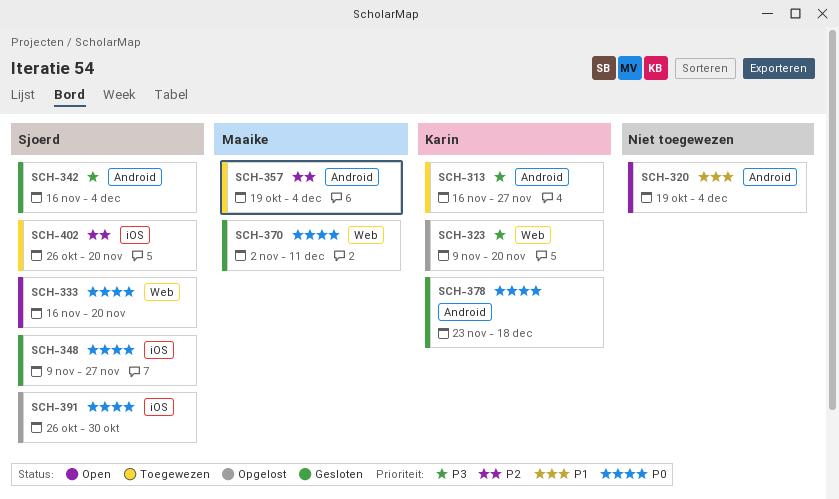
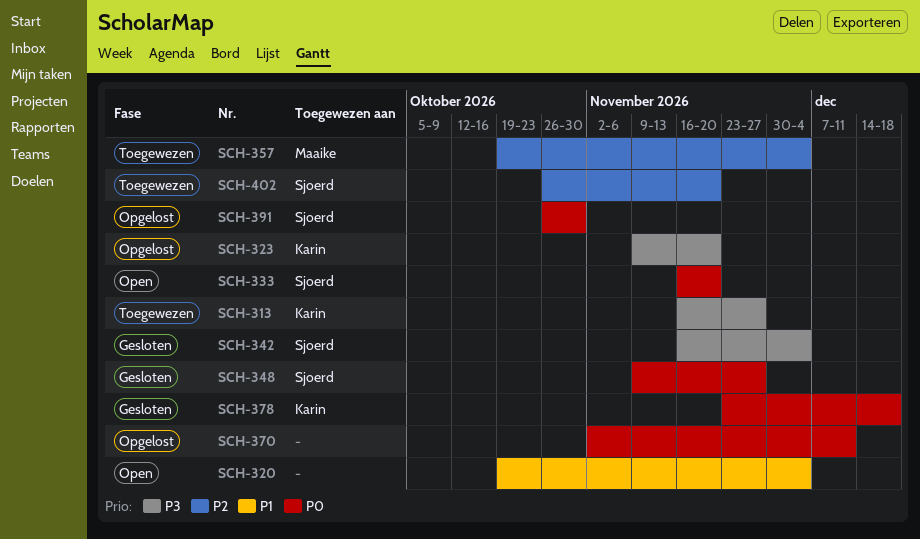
SCH-370, status: Gesloten -> Opgelost
SCH-370, owner: Maaike -> none

